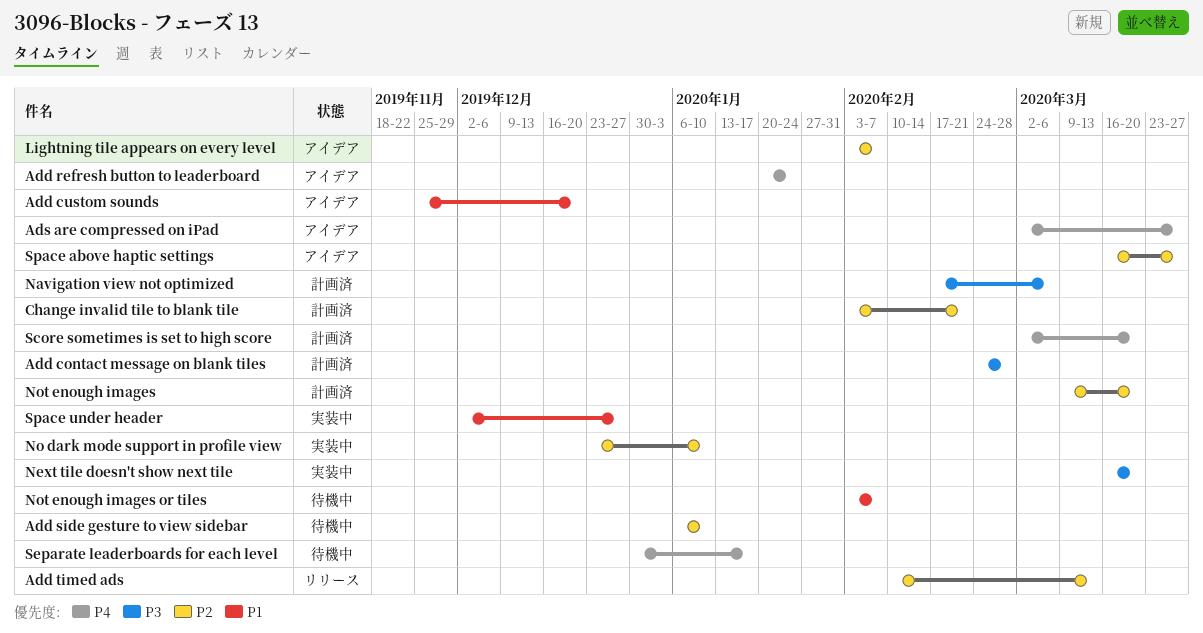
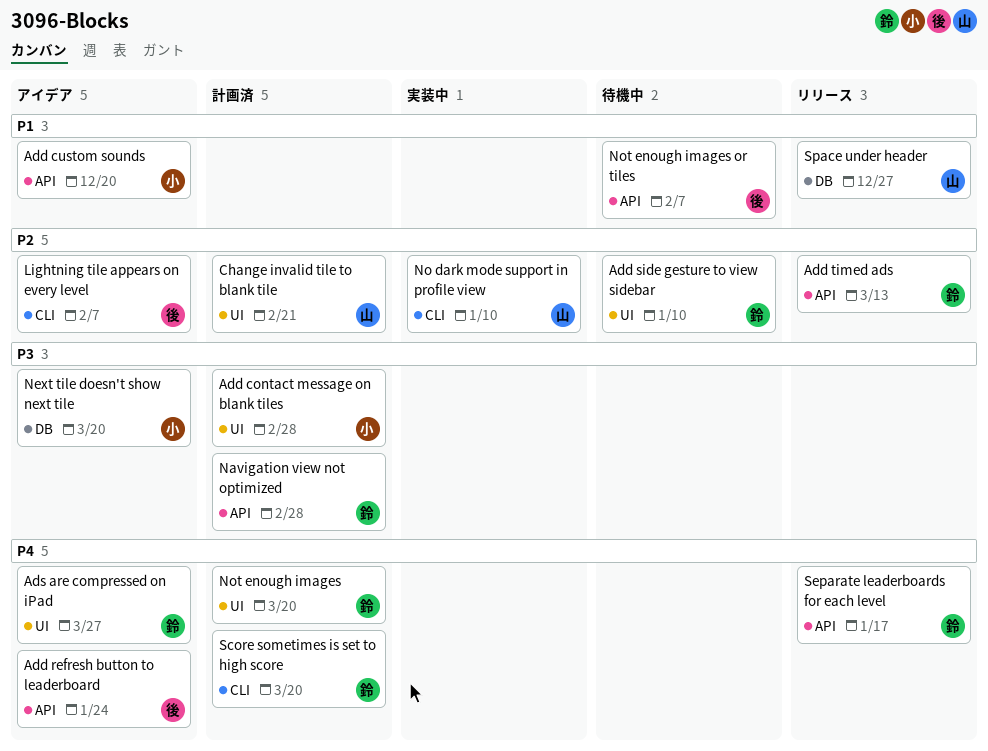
Navigation view not optimized, due: Mar 6 -> Feb 28
Next tile doesn't show next tile, status: 実装中 -> アイデア
Not enough images, priority: P2 -> P4
Separate leaderboards for each level, status: 待機中 -> リリース
Space above haptic settings: present -> none
Space under header, status: 実装中 -> リリース

